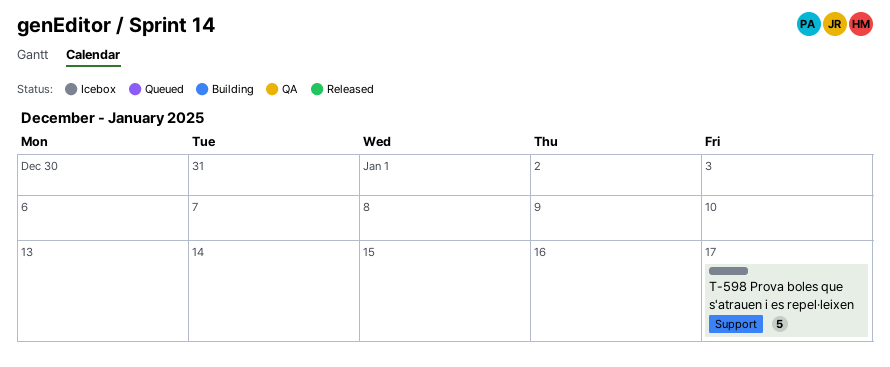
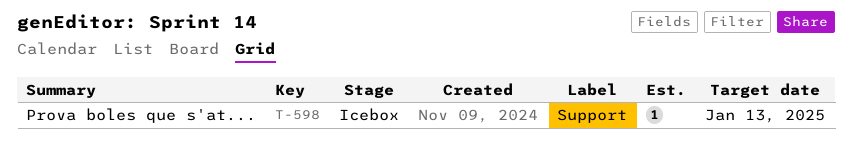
T-598, estimate: 5 -> 1
T-598, due: Jan 17 -> Jan 13

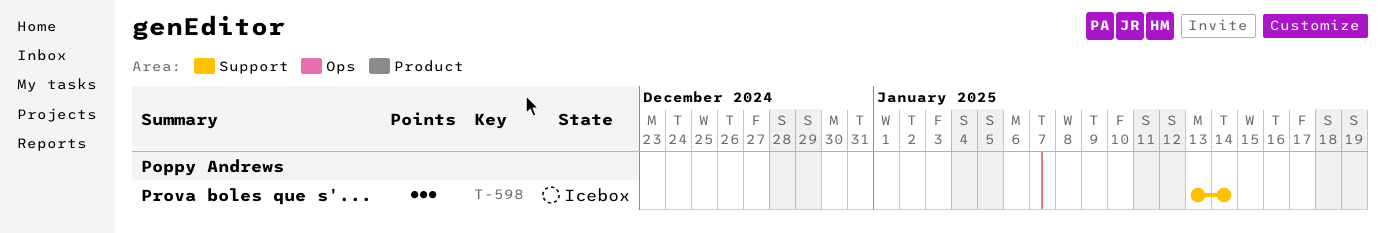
T-598, estimate: 1 -> 3
T-598, due: Jan 13 -> Jan 14

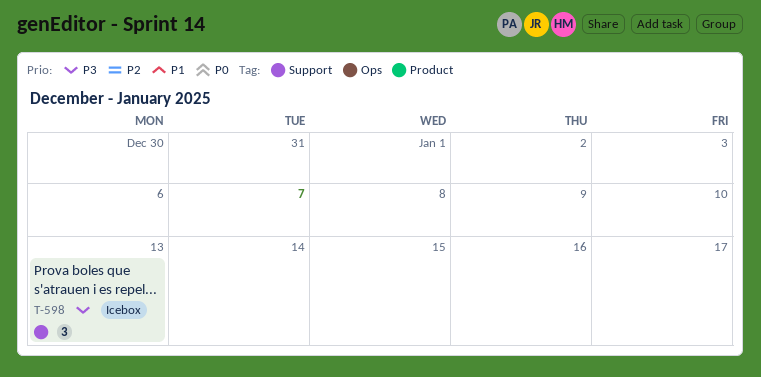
T-598, due: Jan 14 -> Jan 13

